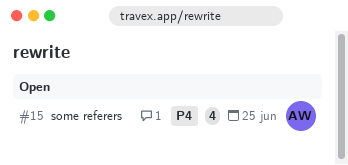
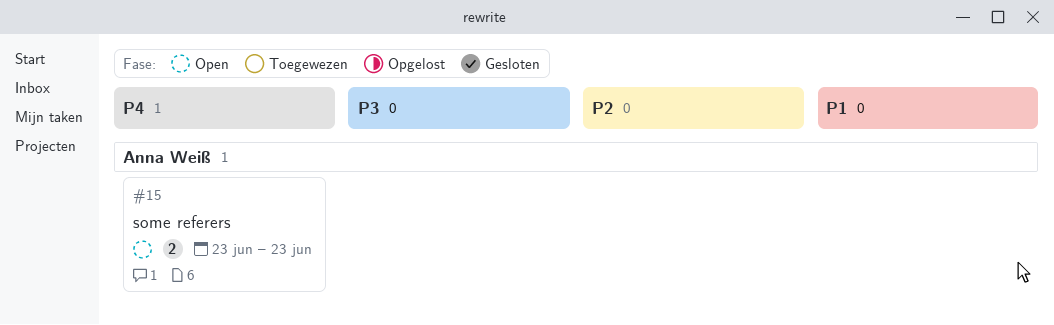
#15, estimate: 4 -> 2
#15, due: Jun 25 -> Jun 23

